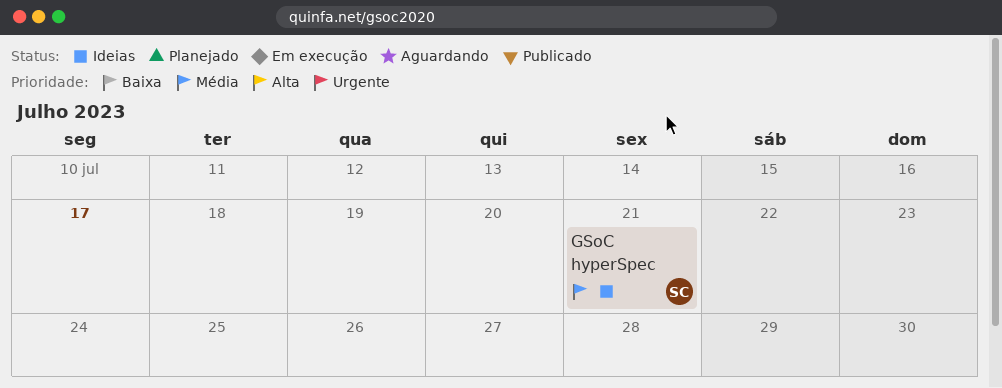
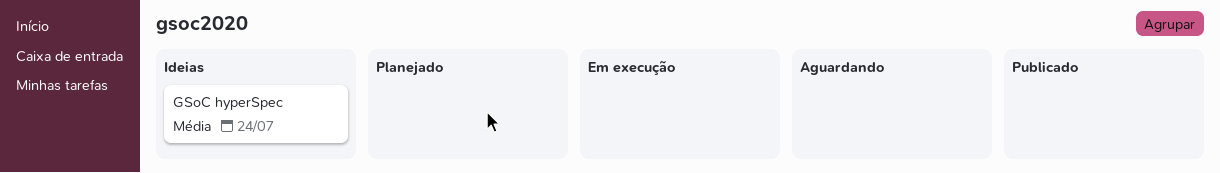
GSoC hyperSpec, due: Jul 21 -> Jul 24

